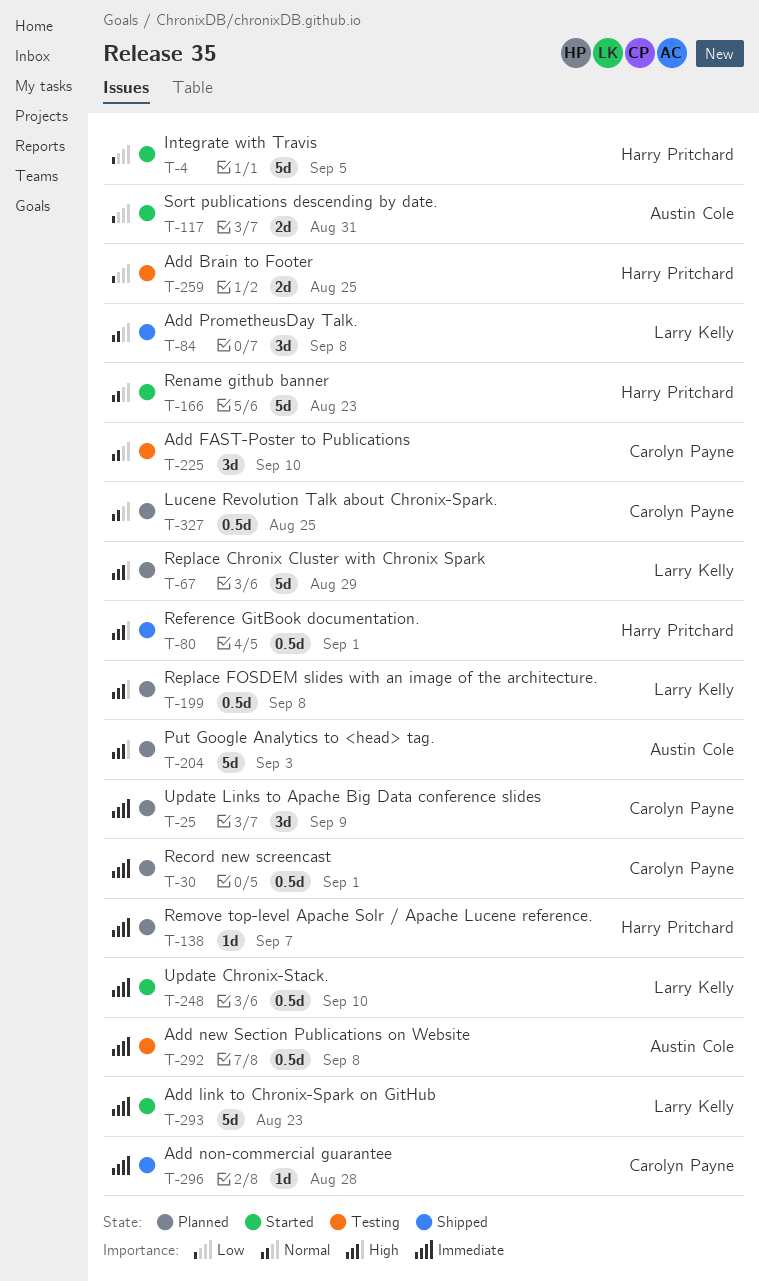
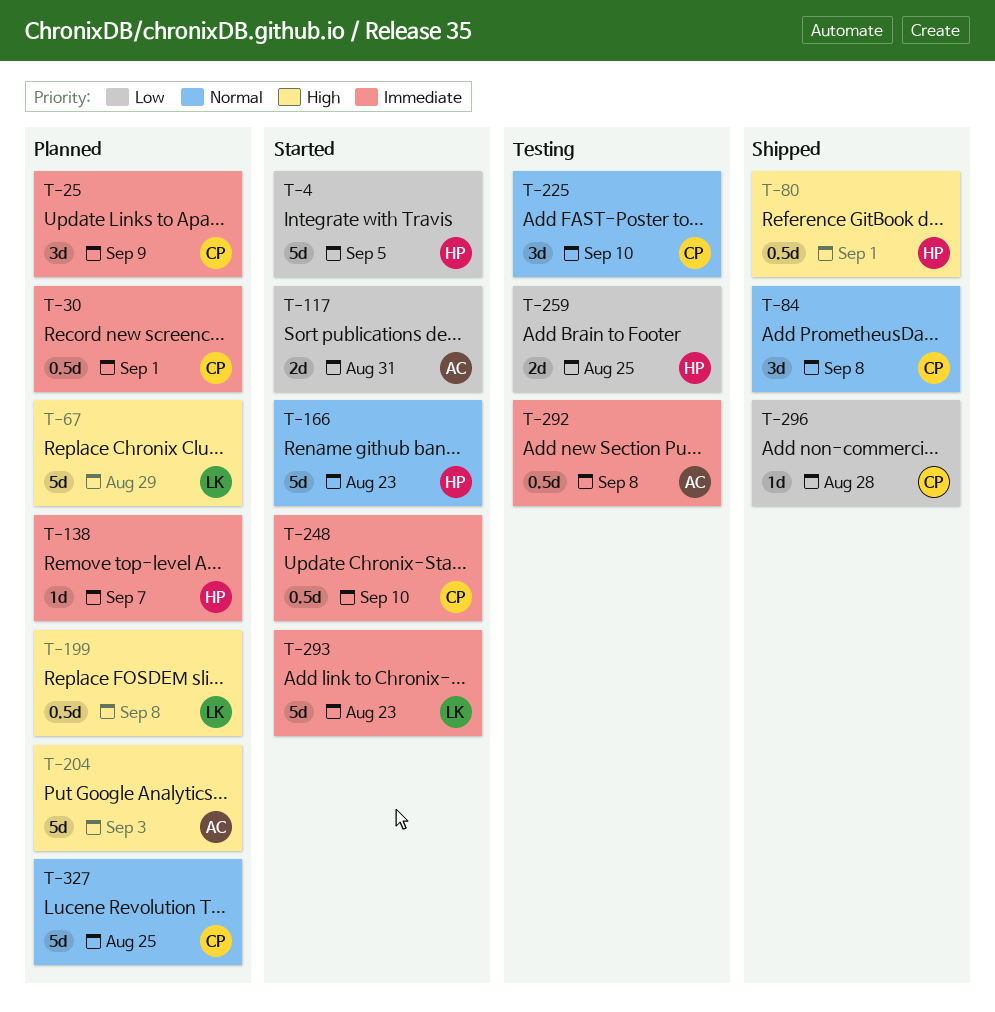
T-84, owner: Larry Kelly -> Carolyn Payne
T-248, owner: Larry Kelly -> Carolyn Payne
T-296, priority: Immediate -> Low
T-327, estimate: 0.5d -> 5d

